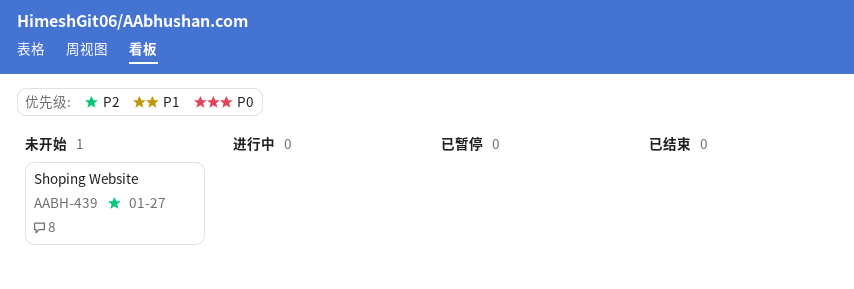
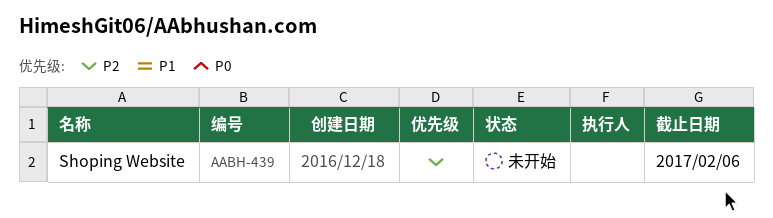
AABH-439, due: Jan 27 -> Feb 6

